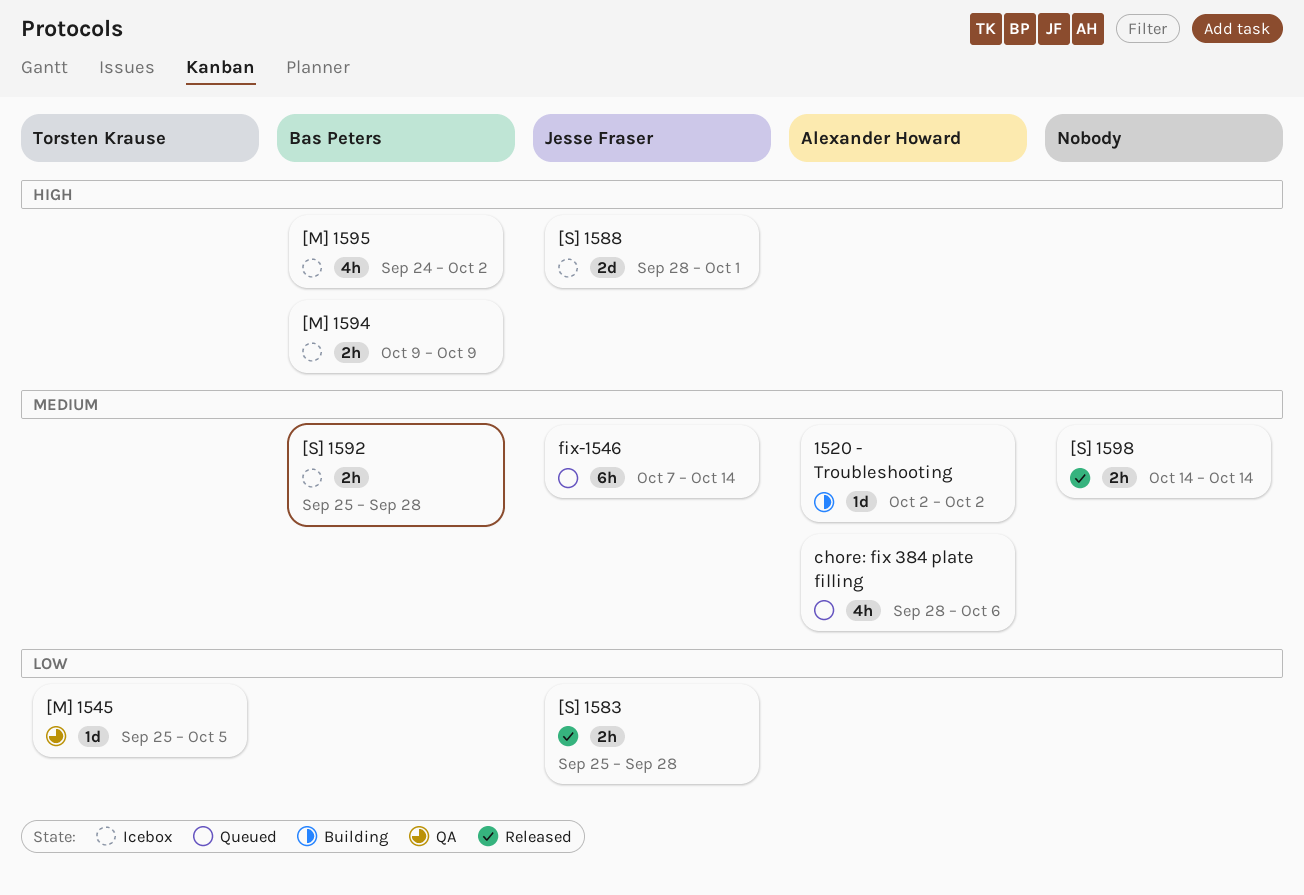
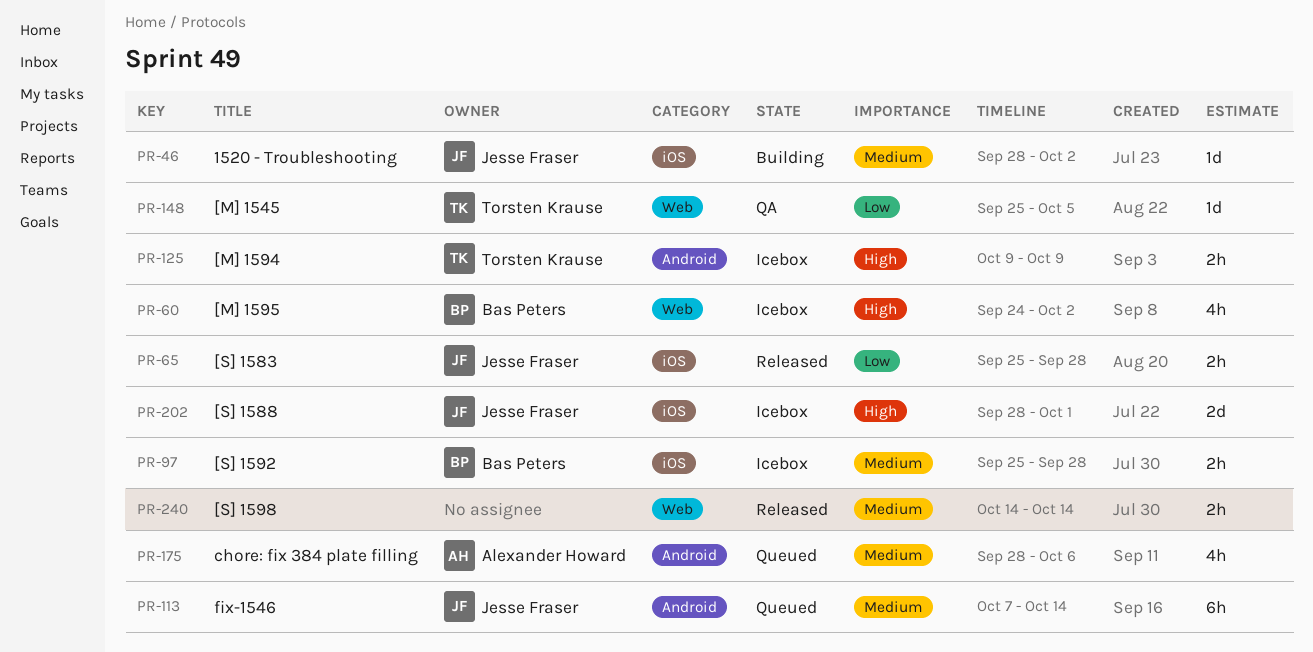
1520 - Troubleshooting, owner: Alexander Howard -> Jesse Fraser
1520 - Troubleshooting, start: Oct 2 -> Sep 28
[M] 1594, owner: Bas Peters -> Torsten Krause

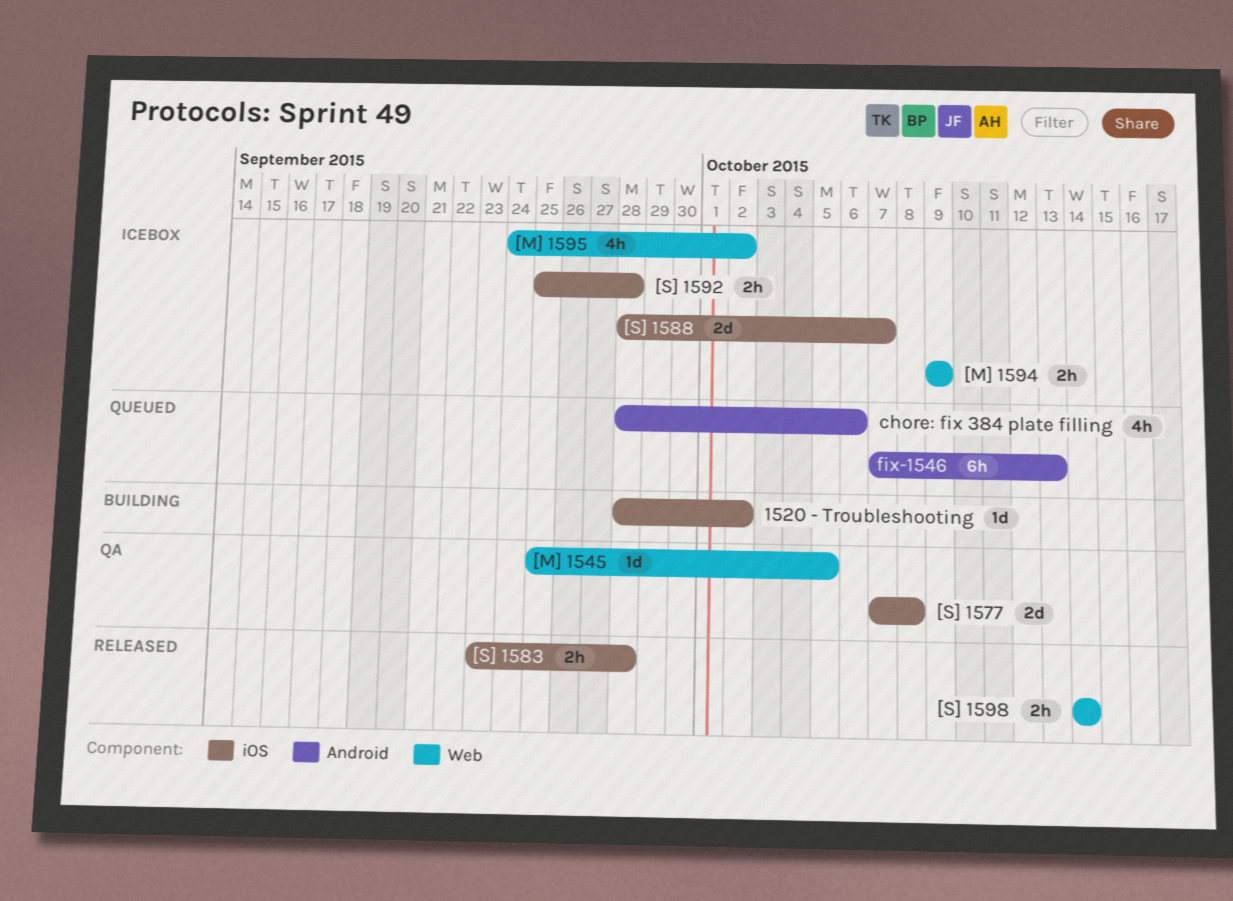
[M] 1594, label: Android -> Web
[S] 1577: none -> present
[S] 1583, start: Sep 25 -> Sep 23
[S] 1588, due: Oct 1 -> Oct 7
fix-1546, due: Oct 14 -> Oct 13

